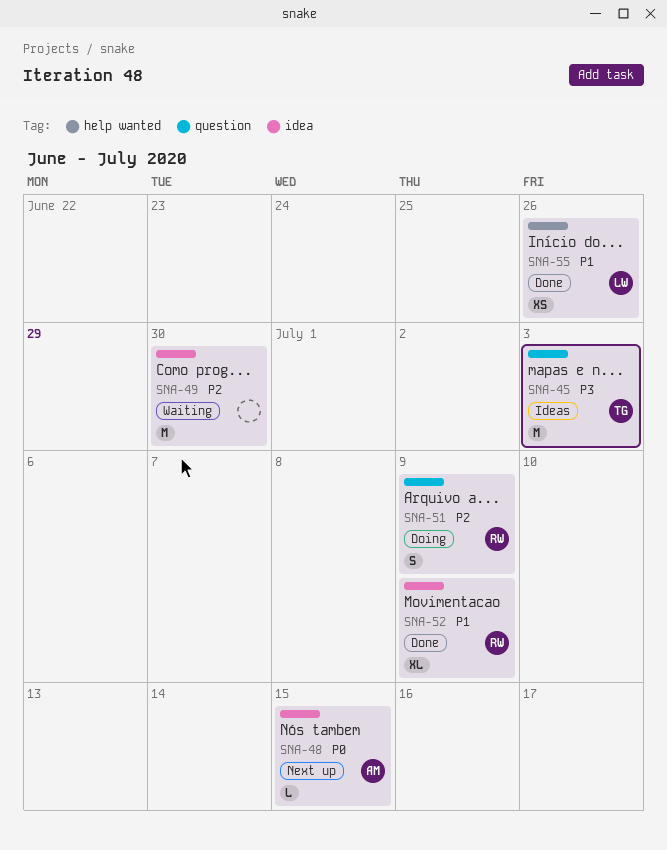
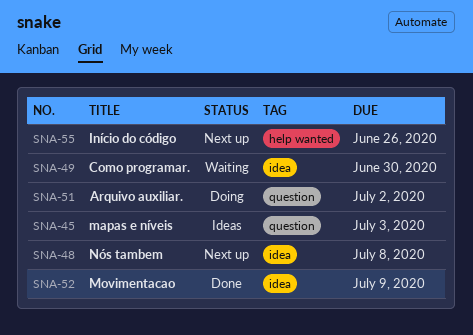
SNA-48, due: Jul 15 -> Jul 8
SNA-51, due: Jul 9 -> Jul 2
SNA-55, status: Done -> Next up

